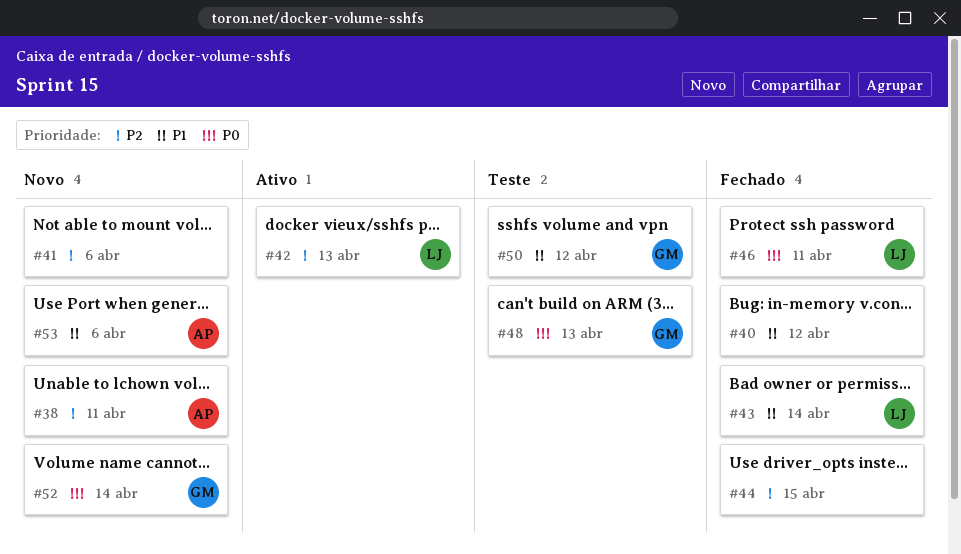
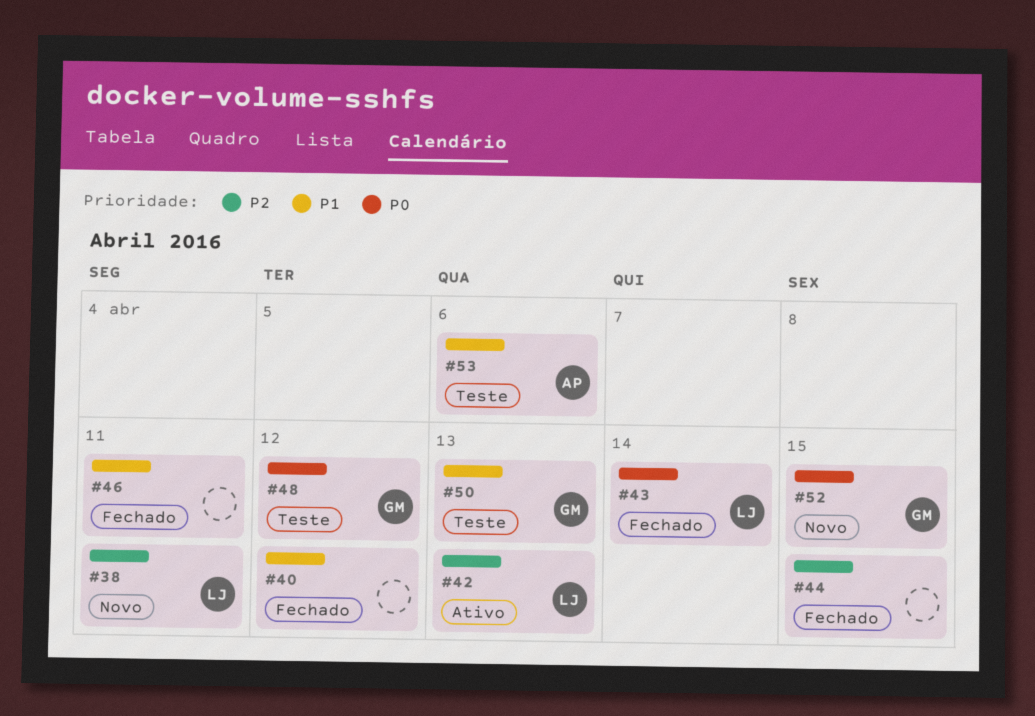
#38, owner: AP -> LJ
#41: present -> none
#43, priority: P1 -> P0
#46, owner: LJ -> none
#46, priority: P0 -> P1
#48, due: Apr 13 -> Apr 12
#50, due: Apr 12 -> Apr 13
#52, due: Apr 14 -> Apr 15
#53, status: Novo -> Teste

